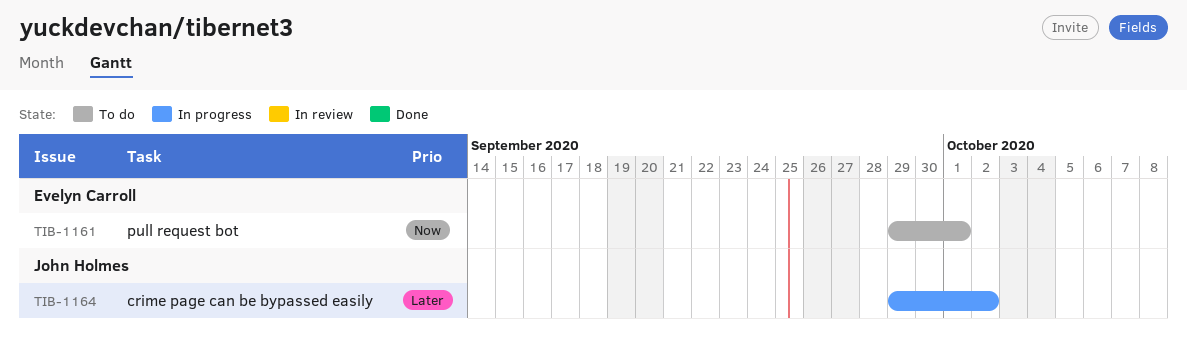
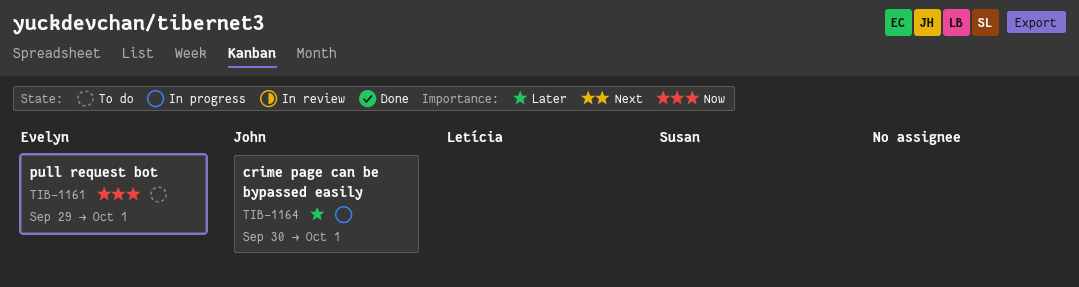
TIB-1164, start: Sep 29 -> Sep 30
TIB-1164, due: Oct 2 -> Oct 1

